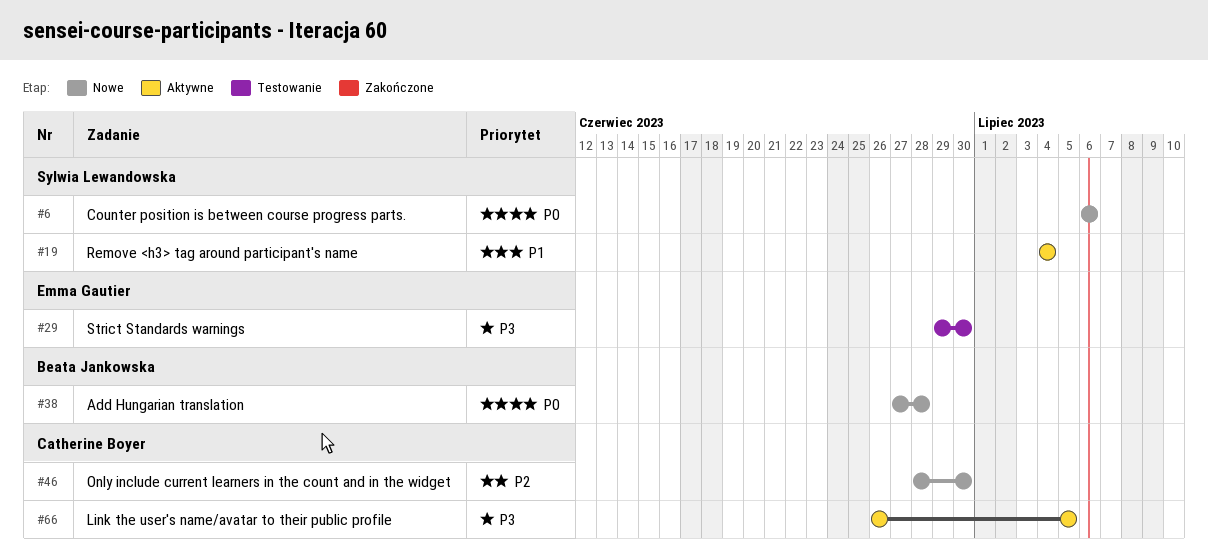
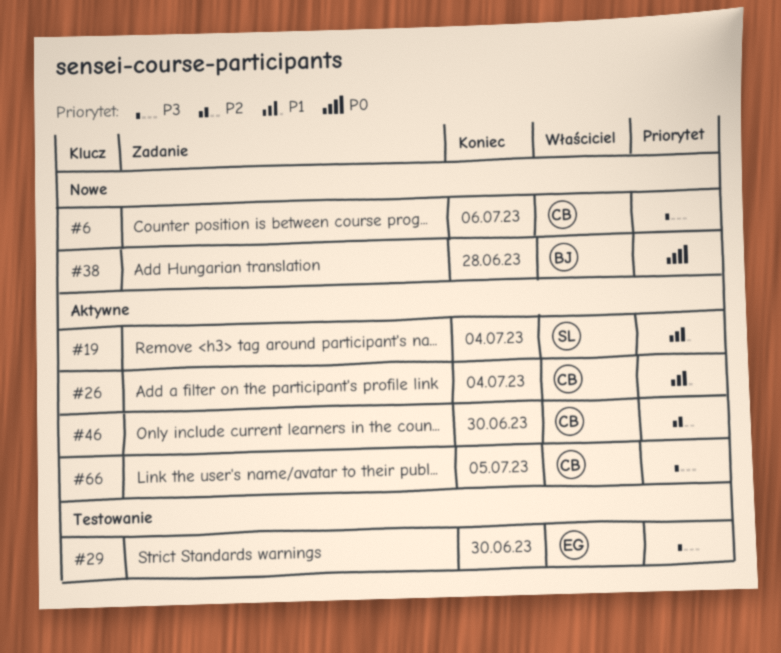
#6, owner: Sylwia Lewandowska -> Catherine Boyer
#6, priority: P0 -> P3
#26: none -> present
#46, status: Nowe -> Aktywne

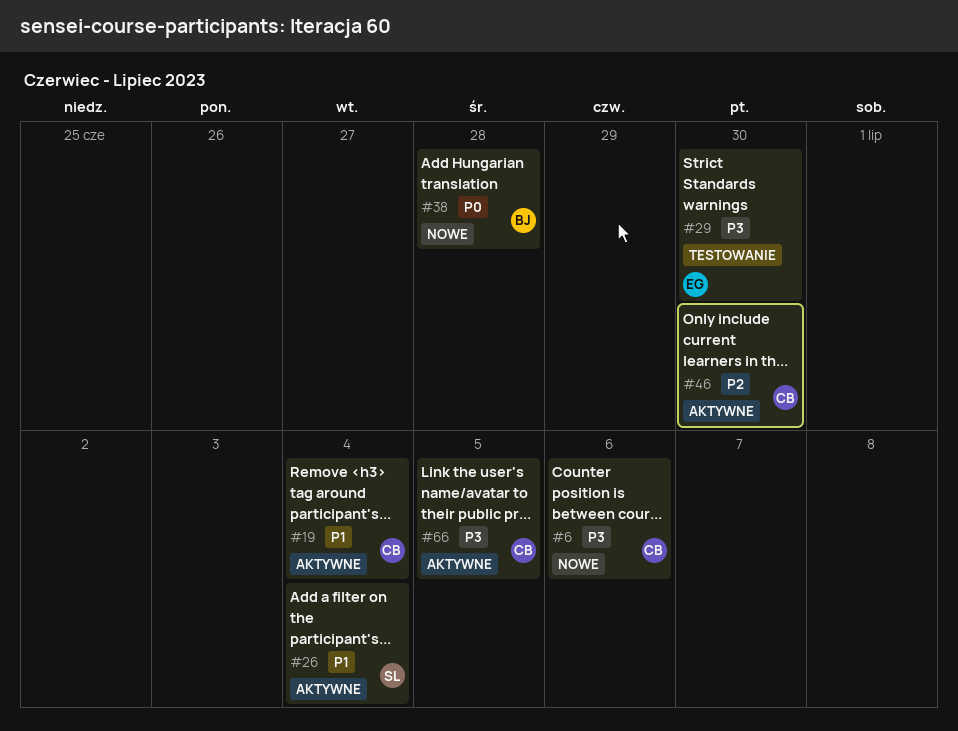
#19, owner: SL -> CB
#26, owner: CB -> SL

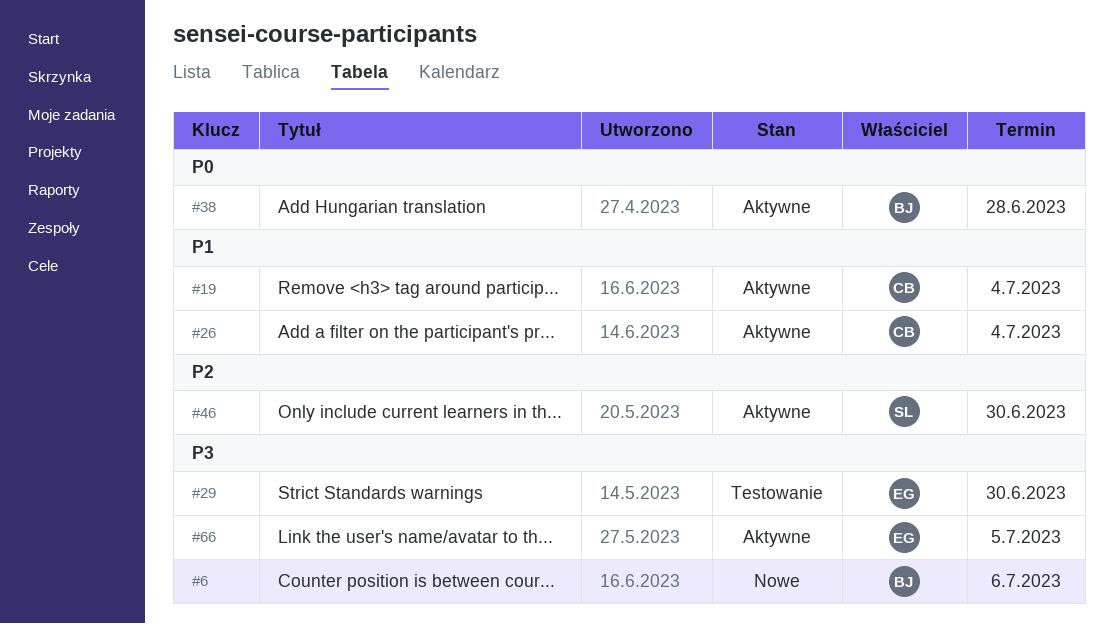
#6, owner: CB -> BJ
#26, owner: SL -> CB
#38, status: Nowe -> Aktywne
#46, owner: CB -> SL
#66, owner: CB -> EG

